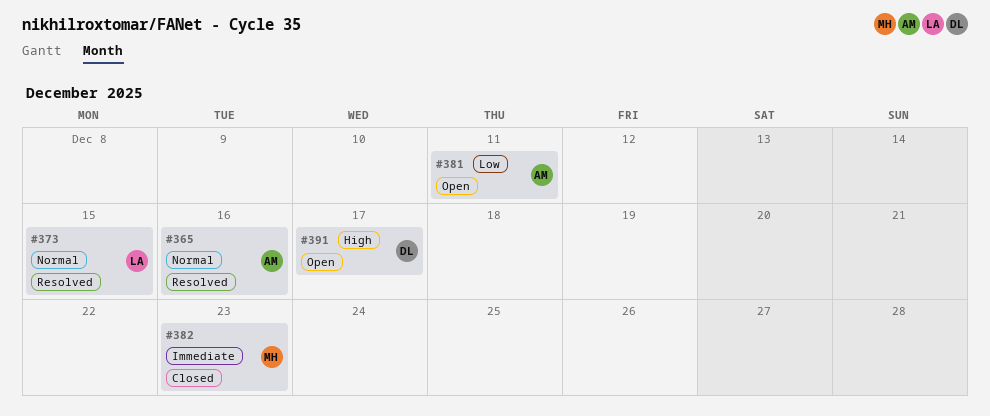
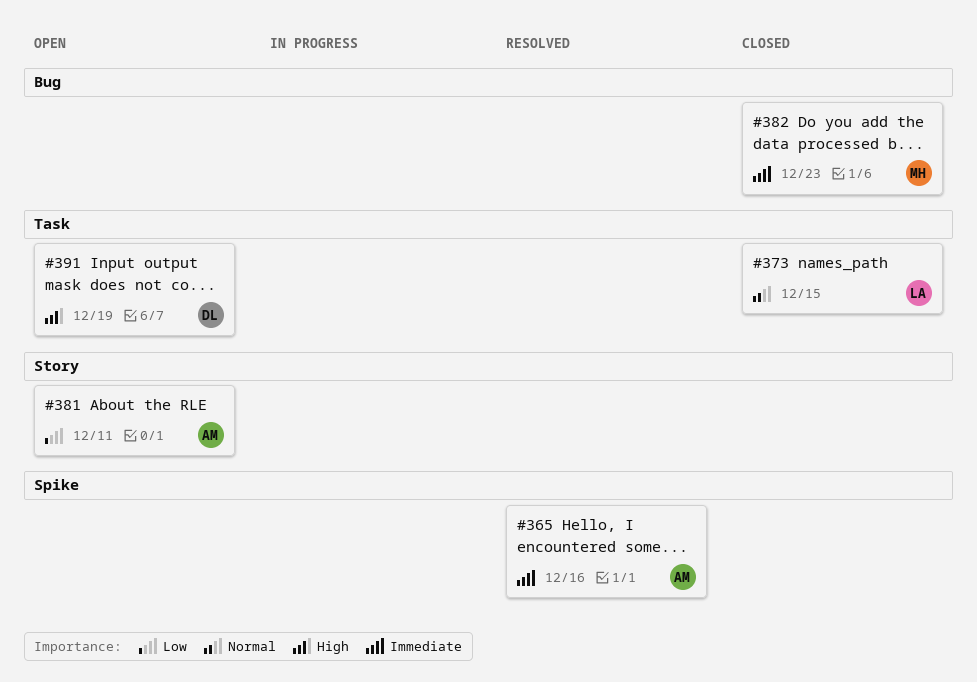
#365, priority: Normal -> Immediate
#373, status: Resolved -> Closed
#391, due: Dec 17 -> Dec 19

